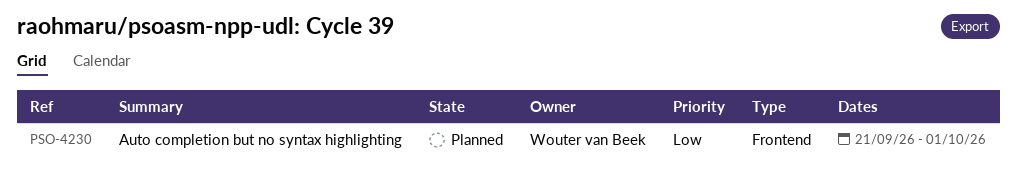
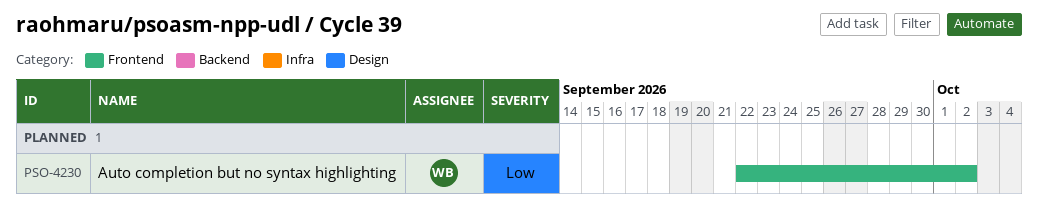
PSO-4230, start: Sep 21 -> Sep 22
PSO-4230, due: Oct 1 -> Oct 2

